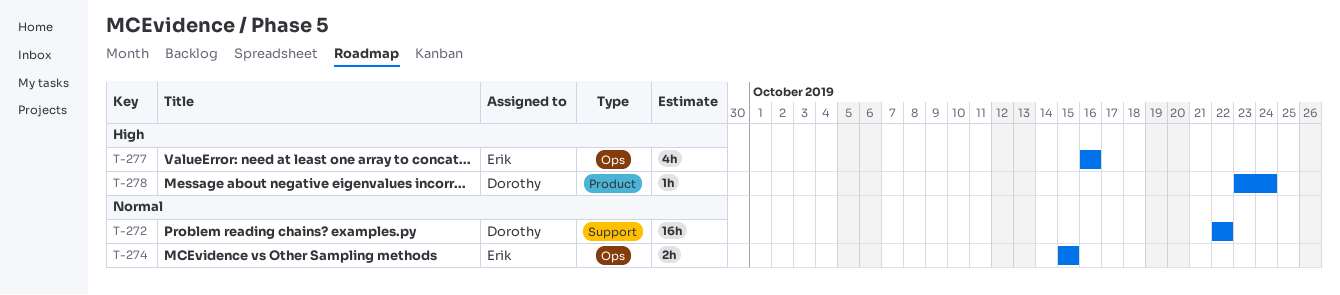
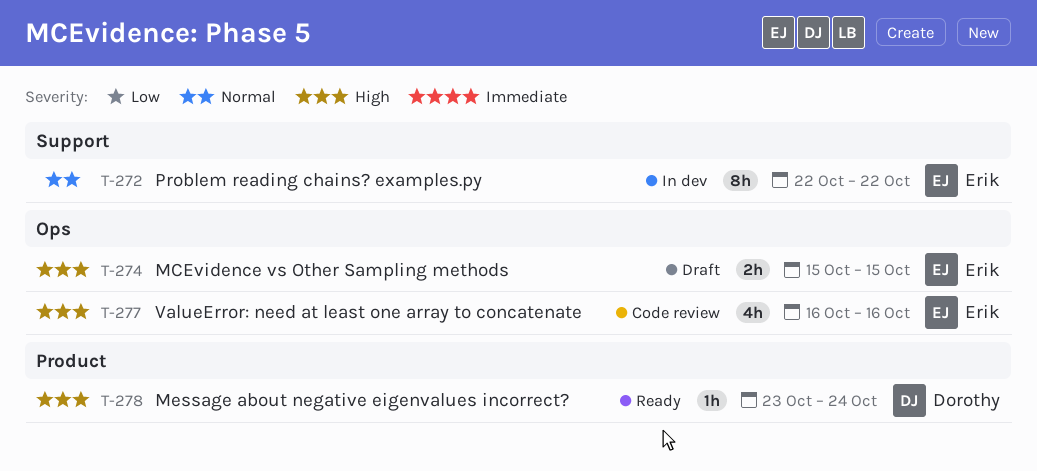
T-272, owner: Dorothy -> Erik
T-272, estimate: 16h -> 8h
T-274, priority: Normal -> High

